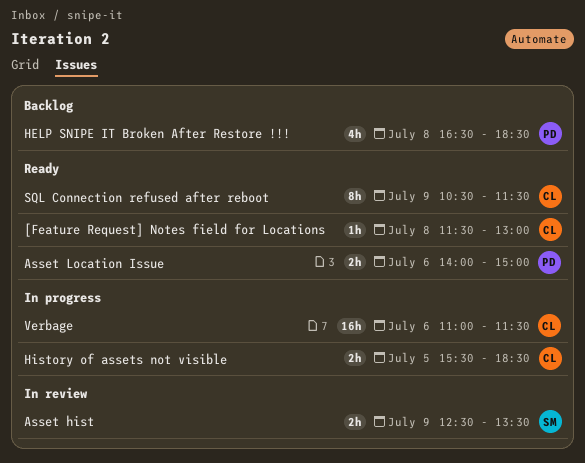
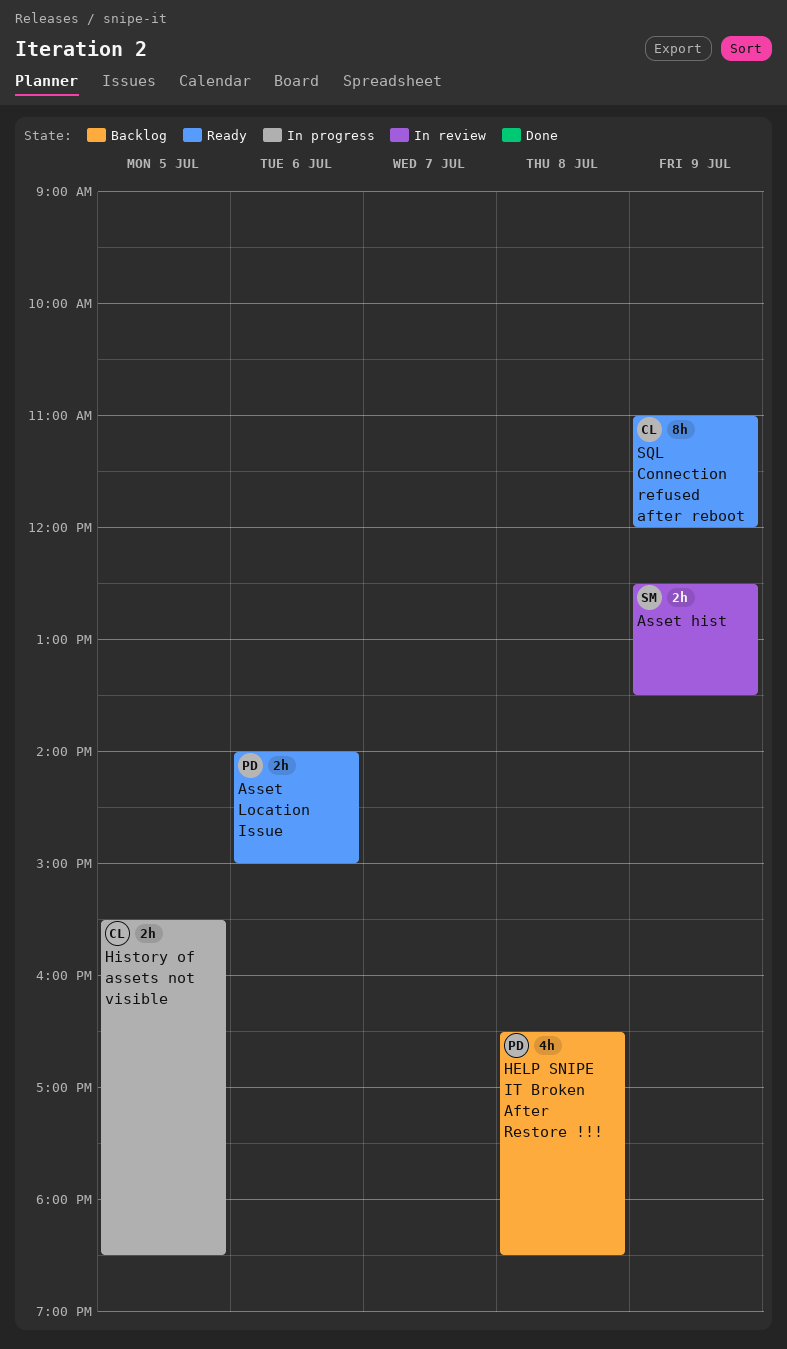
[Feature Request] Notes field for Locations: present -> none
SQL Connection refused after reboot, begins: 10:30 -> 11:00
SQL Connection refused after reboot, ends: 11:30 -> 12:00
Verbage: present -> none

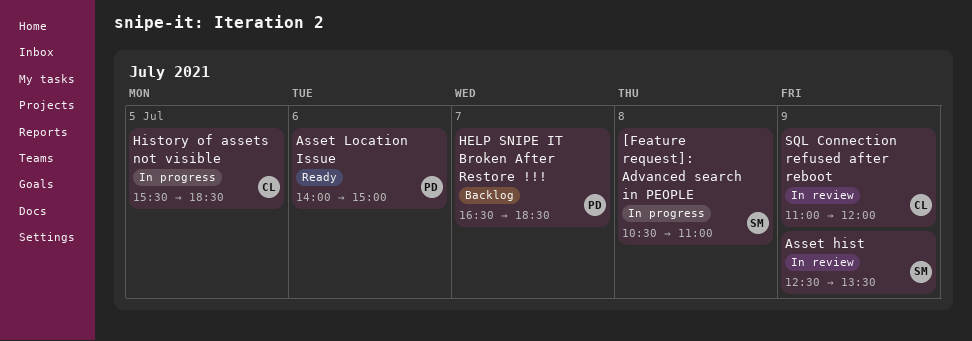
[Feature request]: Advanced search in PEOPLE: none -> present
HELP SNIPE IT Broken After Restore !!!, day: Jul 8 -> Jul 7
SQL Connection refused after reboot, status: Ready -> In review

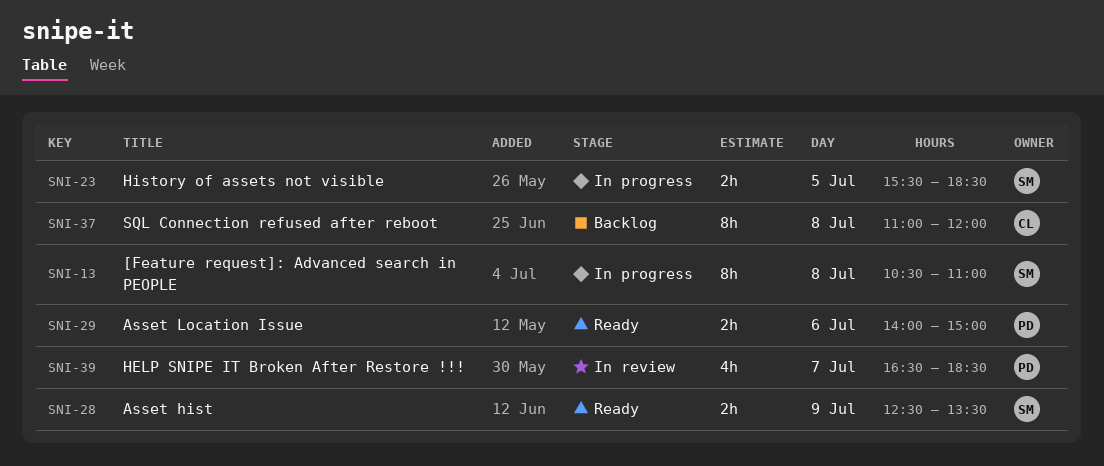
Asset hist, status: In review -> Ready
HELP SNIPE IT Broken After Restore !!!, status: Backlog -> In review
History of assets not visible, owner: CL -> SM
SQL Connection refused after reboot, status: In review -> Backlog
SQL Connection refused after reboot, day: Jul 9 -> Jul 8

